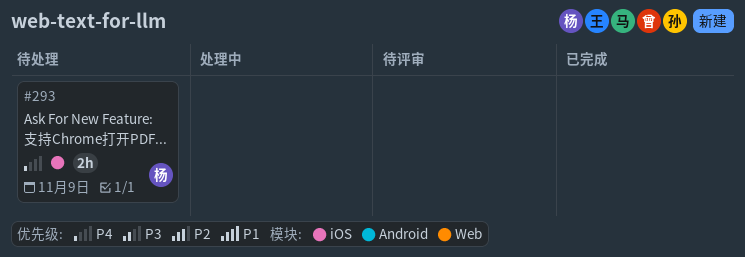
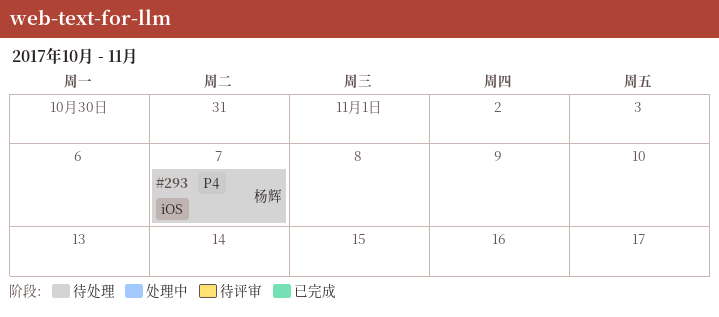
#293, due: Nov 9 -> Nov 7

